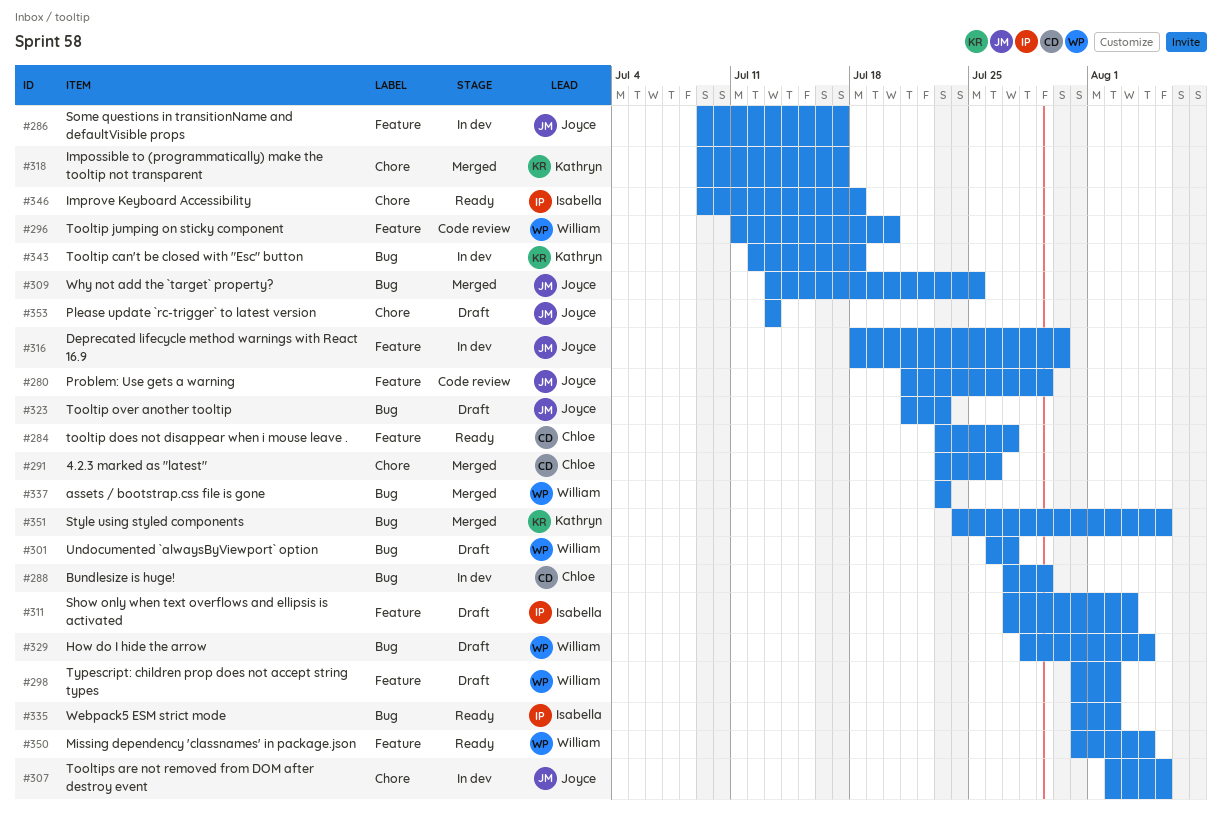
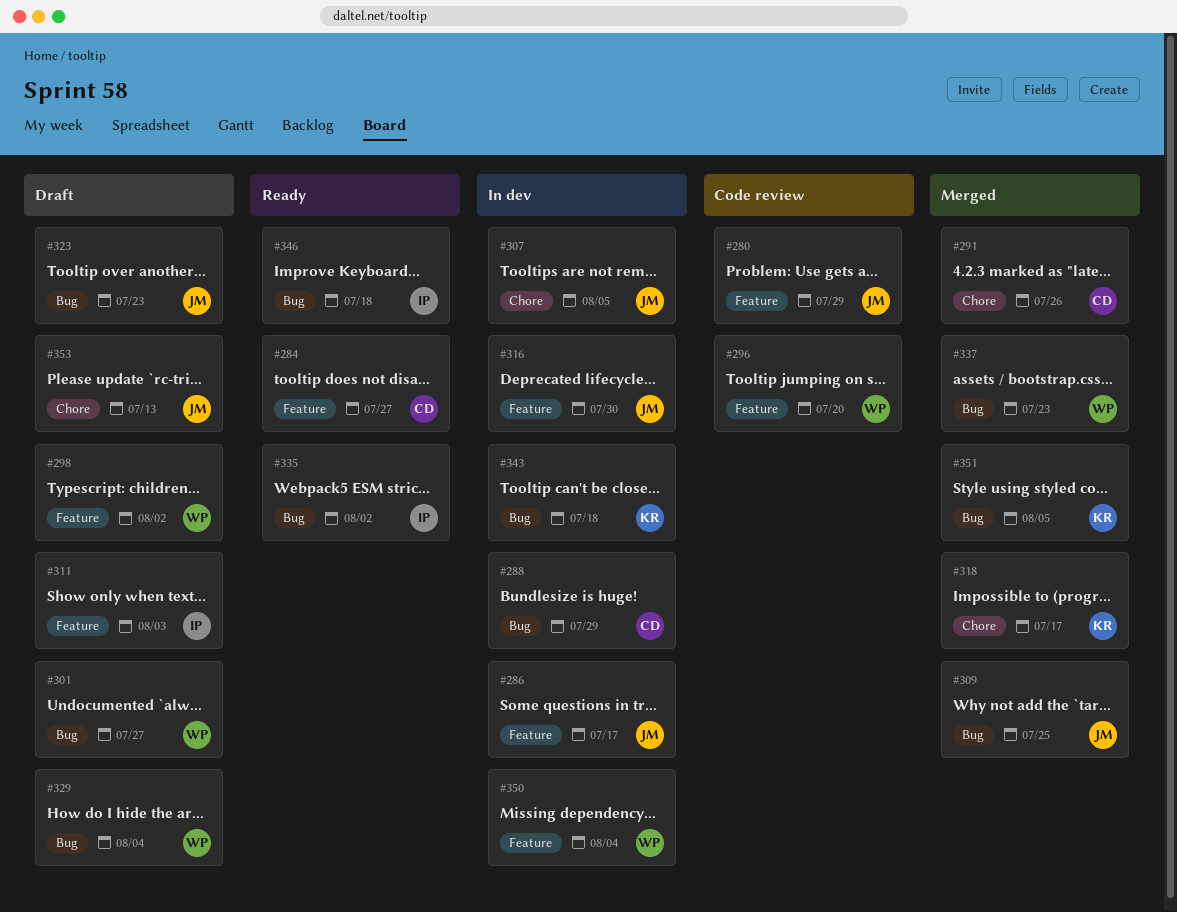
#346, label: Chore -> Bug
#350, status: Ready -> In dev

